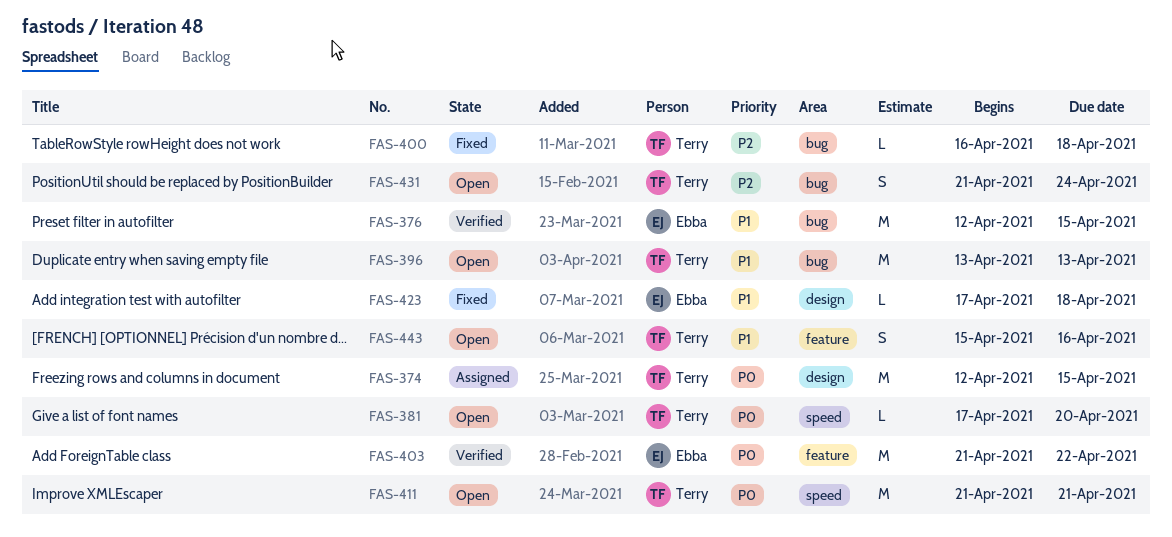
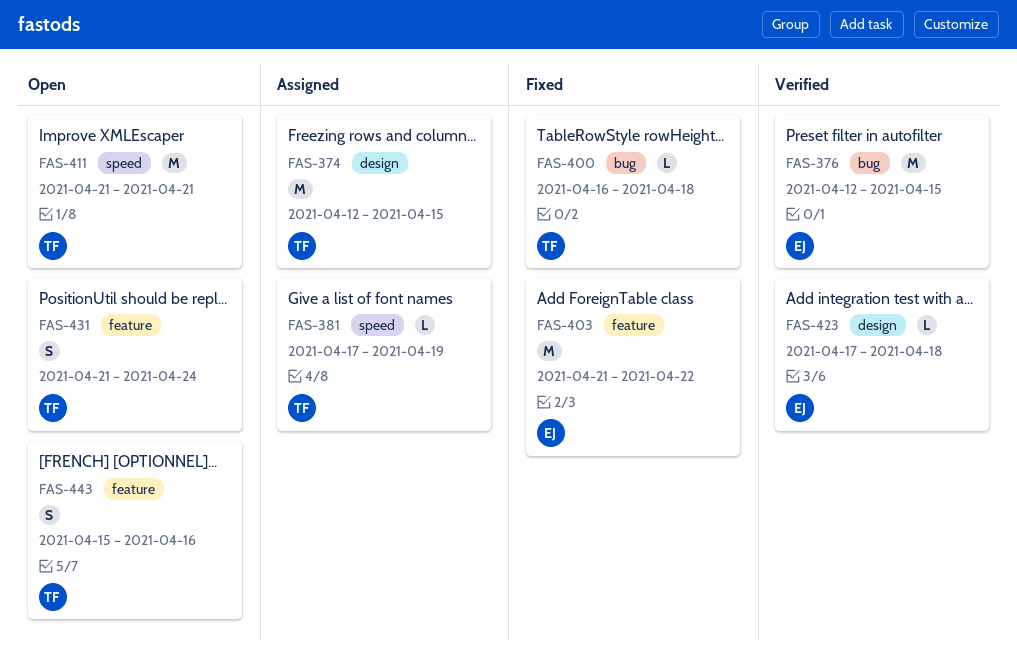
FAS-381, status: Open -> Assigned
FAS-381, due: Apr 20 -> Apr 19
FAS-396: present -> none
FAS-403, status: Verified -> Fixed
FAS-423, status: Fixed -> Verified
FAS-431, label: bug -> feature

